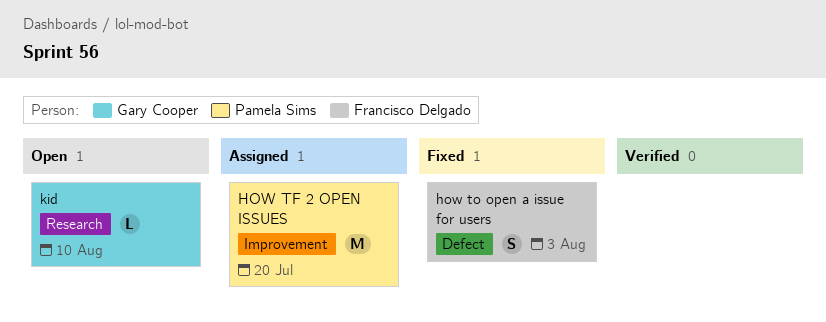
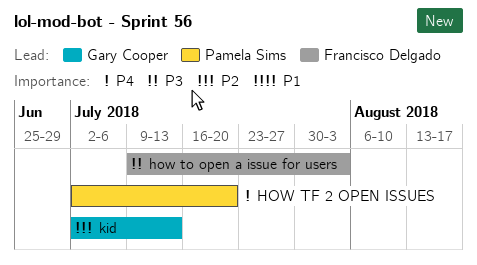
kid, due: Aug 10 -> Jul 13

